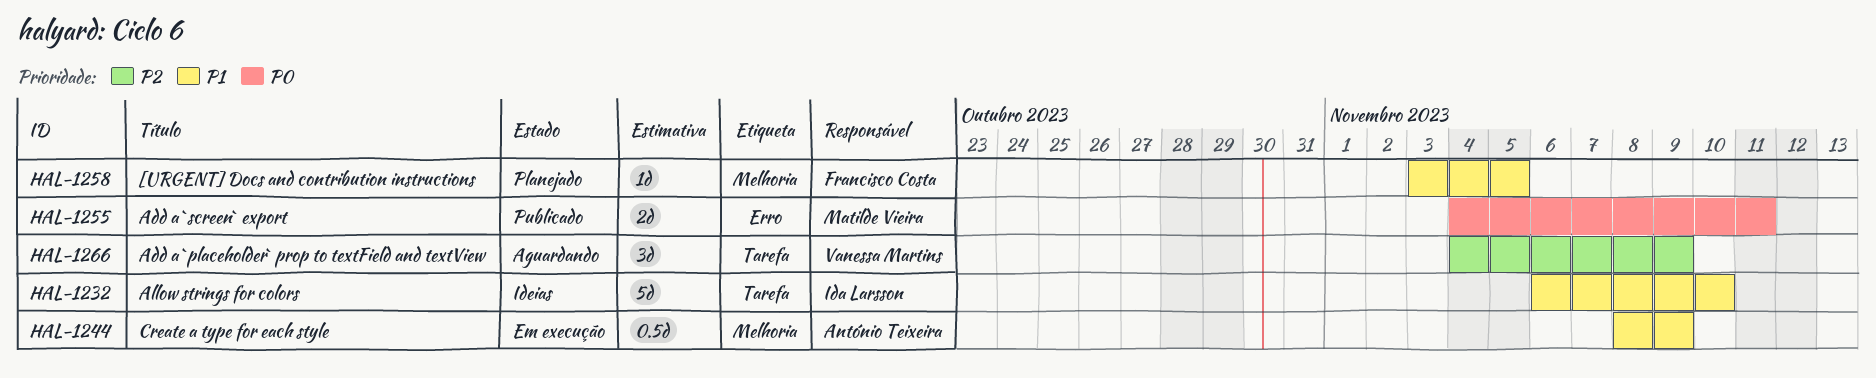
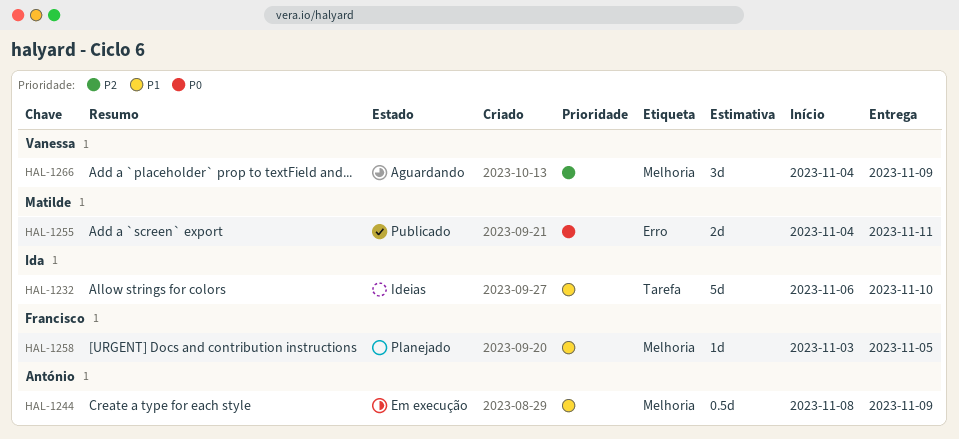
HAL-1266, label: Tarefa -> Melhoria

